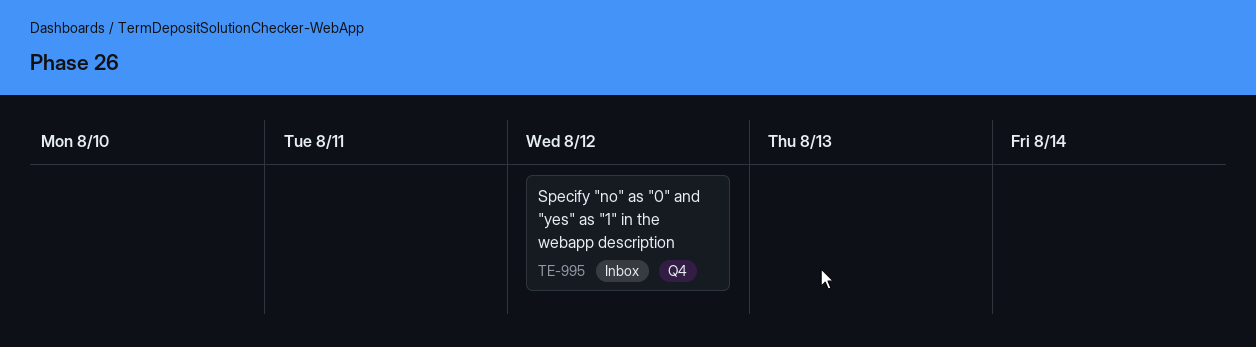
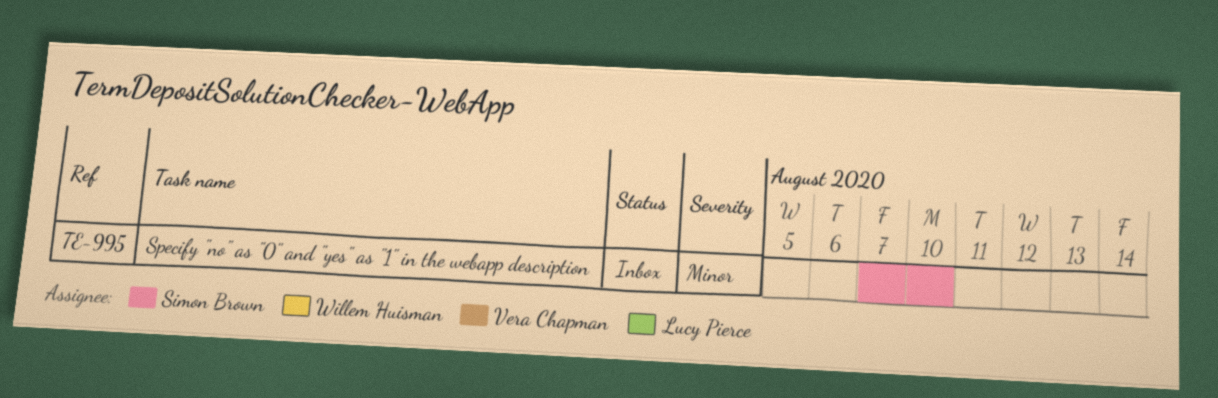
TE-995, due: Aug 12 -> Aug 10

